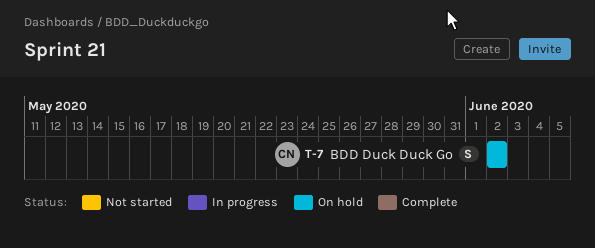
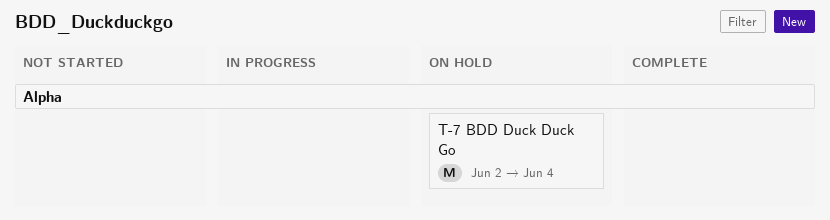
T-7, estimate: S -> M
T-7, due: Jun 2 -> Jun 4

